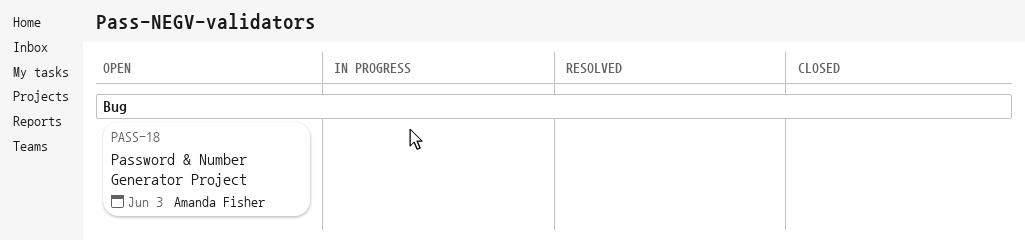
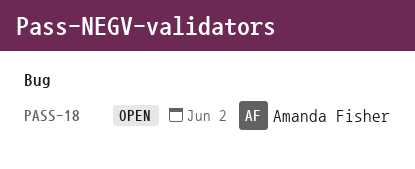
PASS-18, due: Jun 3 -> Jun 2

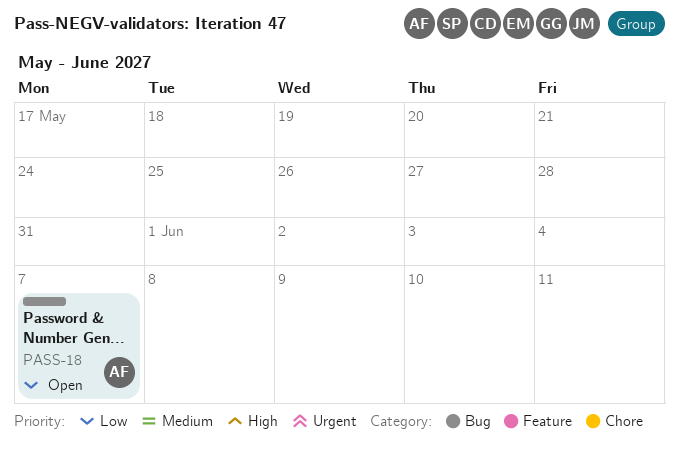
PASS-18, due: Jun 2 -> Jun 7

